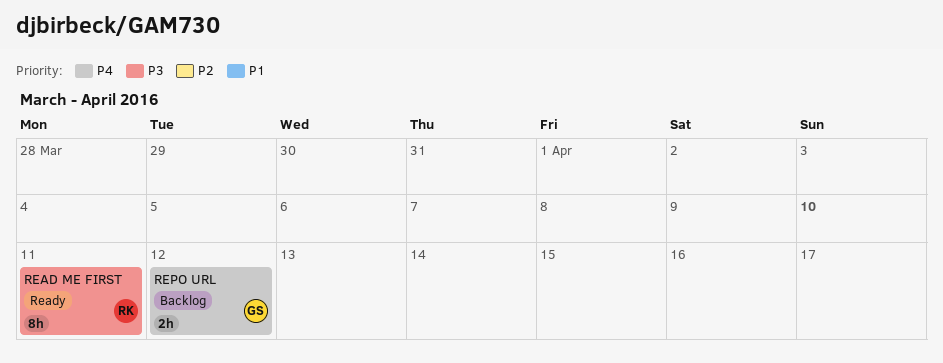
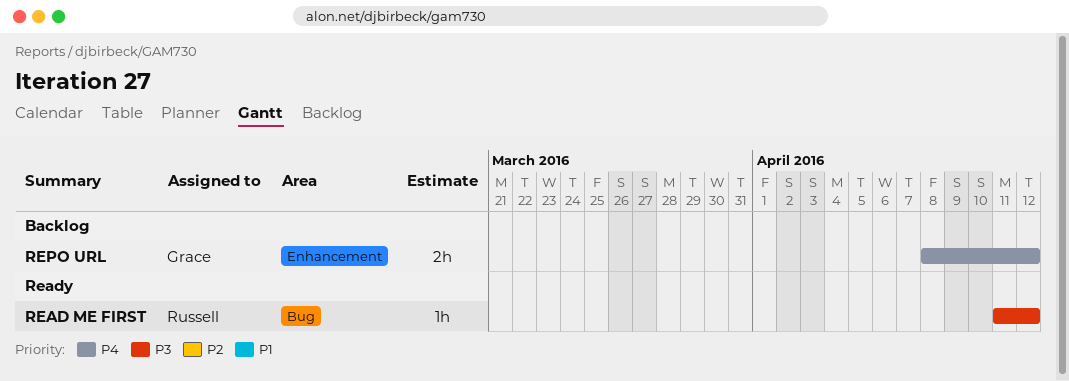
READ ME FIRST, estimate: 8h -> 1h
READ ME FIRST, due: Apr 11 -> Apr 12

